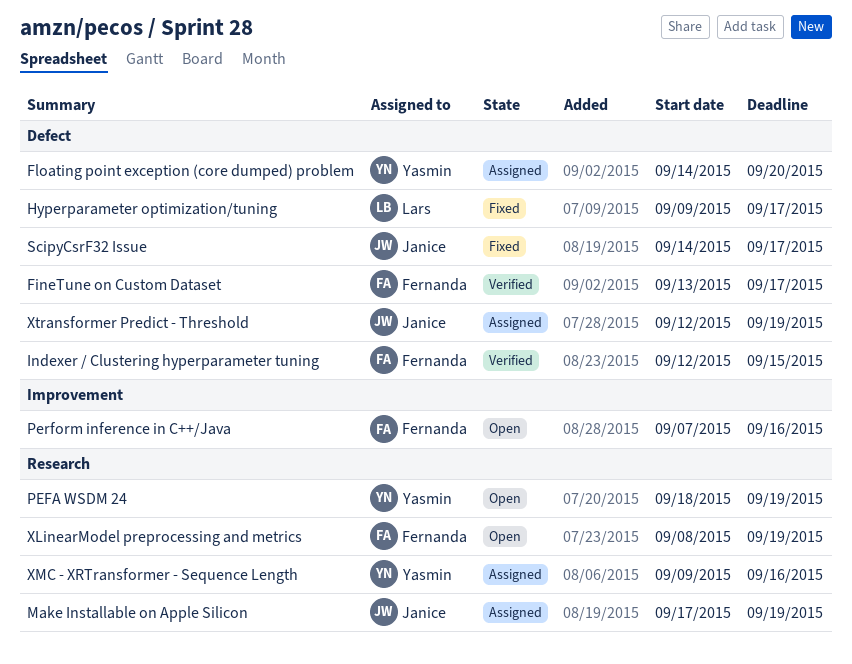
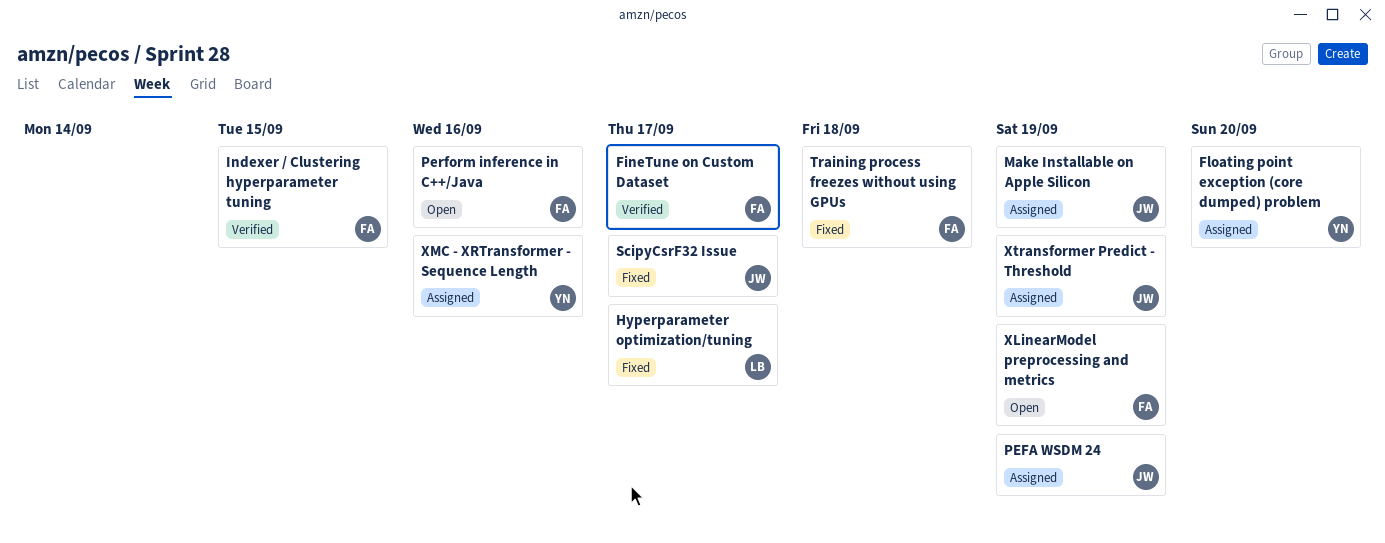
PEFA WSDM 24, status: Open -> Assigned
PEFA WSDM 24, owner: Yasmin -> Janice
Training process freezes without using GPUs: none -> present

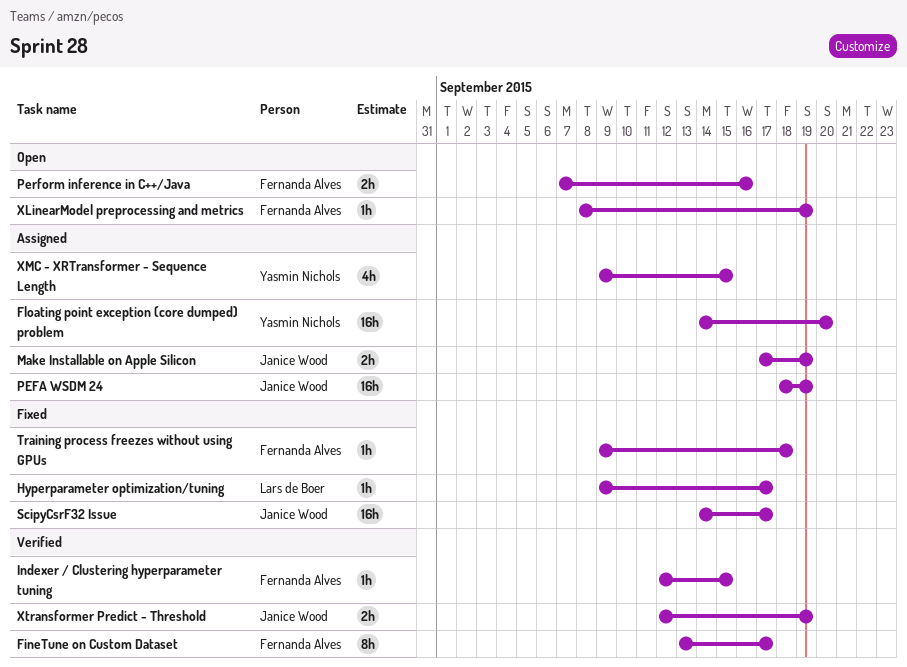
XMC - XRTransformer - Sequence Length, due: Sep 16 -> Sep 15
Xtransformer Predict - Threshold, status: Assigned -> Verified

